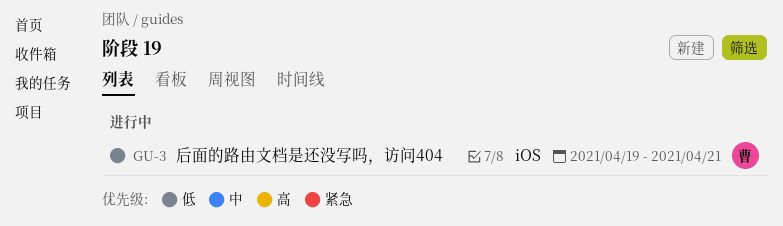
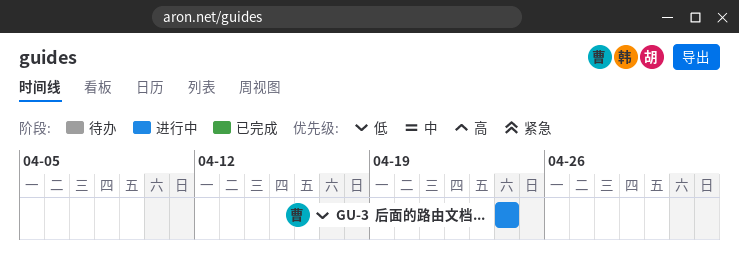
GU-3, start: Apr 19 -> Apr 24
GU-3, due: Apr 21 -> Apr 24

